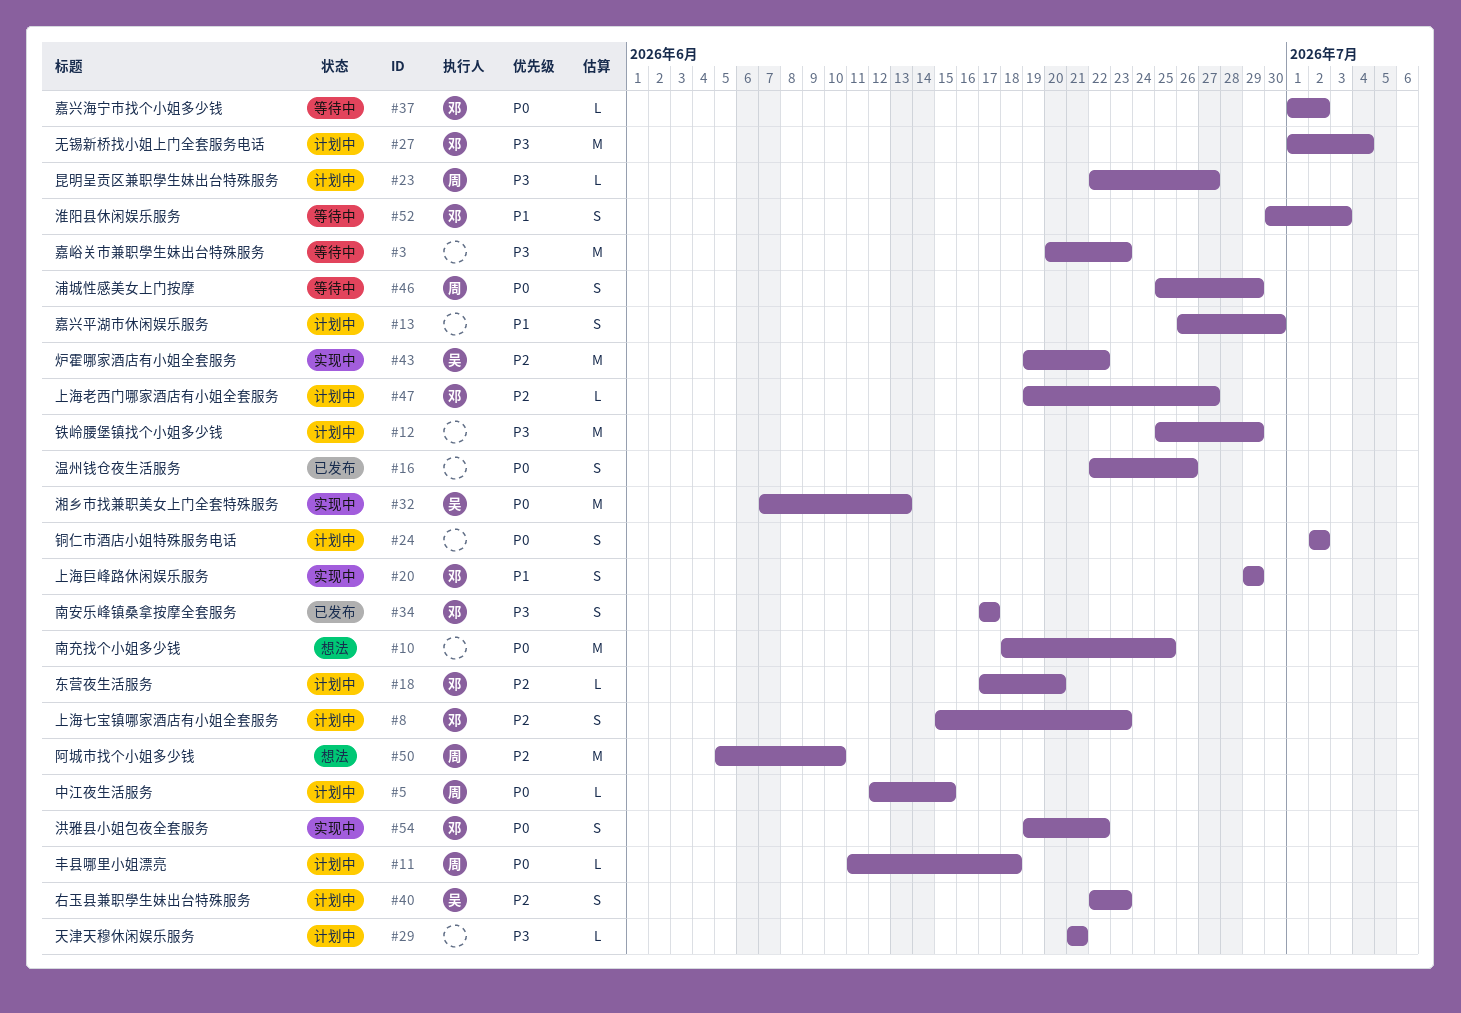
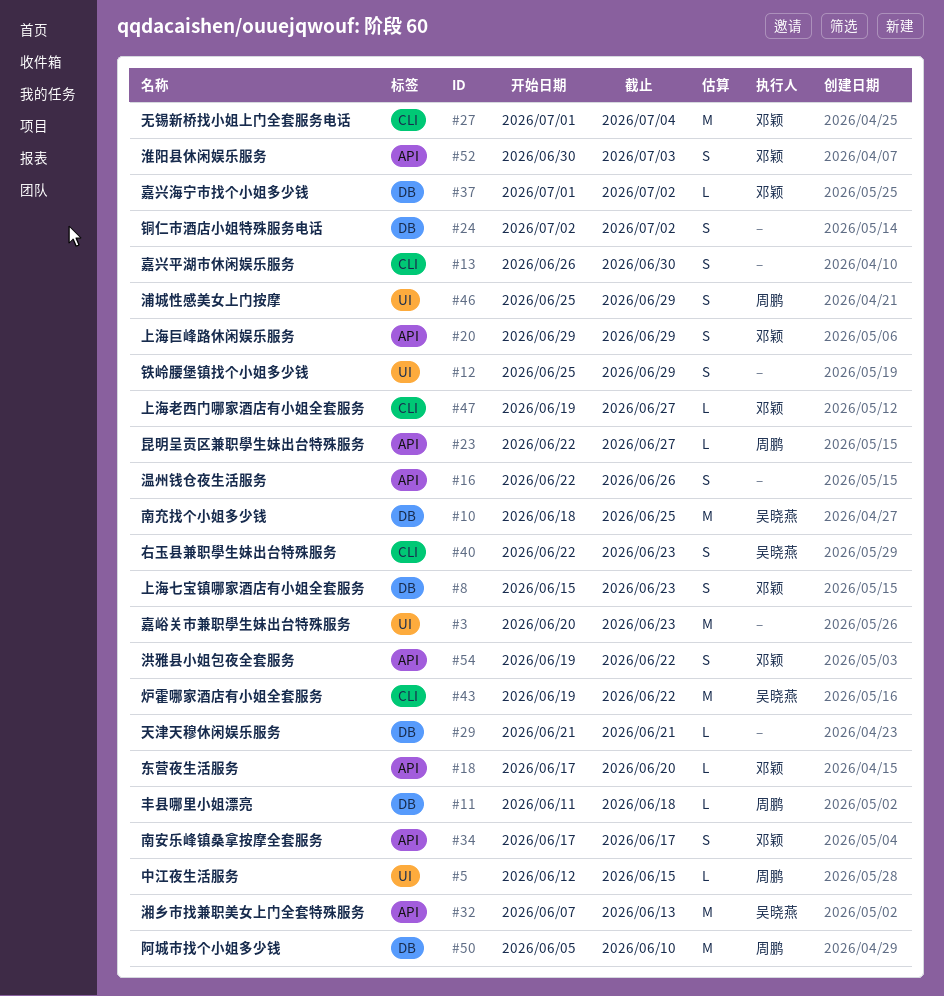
#10, owner: none -> 吴晓燕
#12, estimate: M -> S

